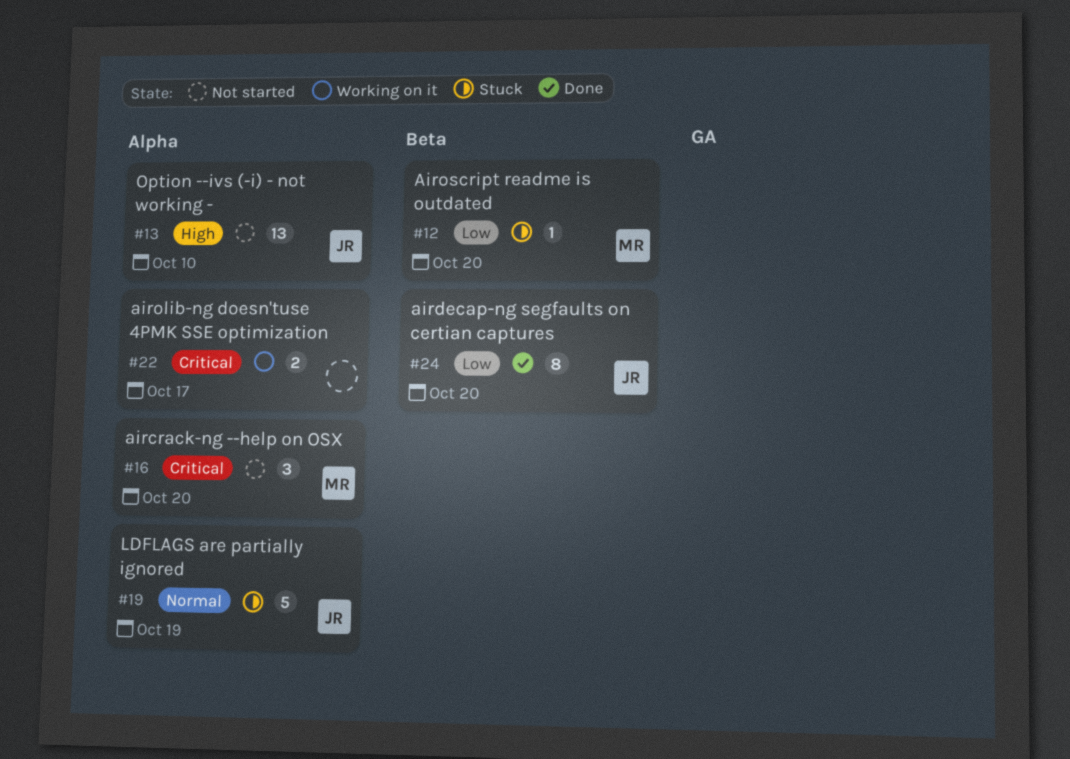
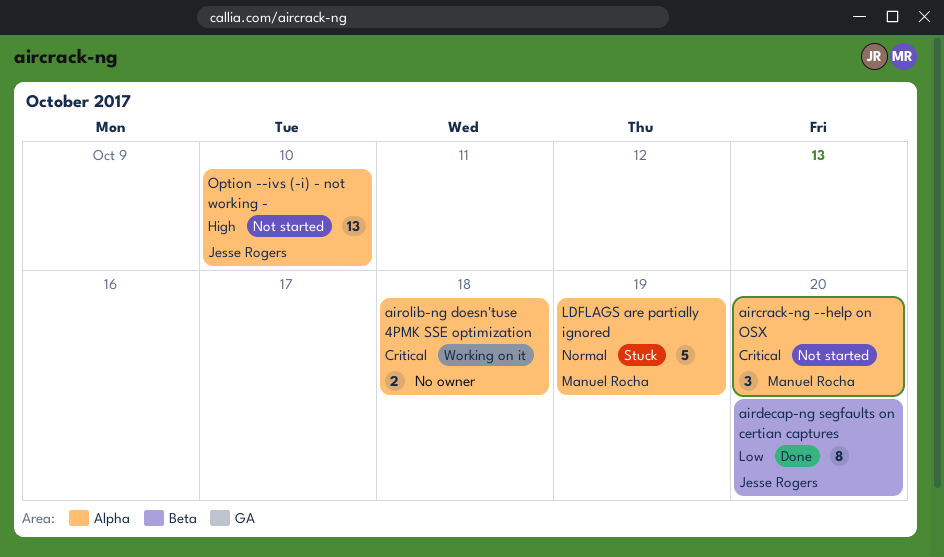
airolib-ng doesn'tuse 4PMK SSE optimization, due: Oct 17 -> Oct 18
Airoscript readme is outdated: present -> none
LDFLAGS are partially ignored, owner: Jesse Rogers -> Manuel Rocha

